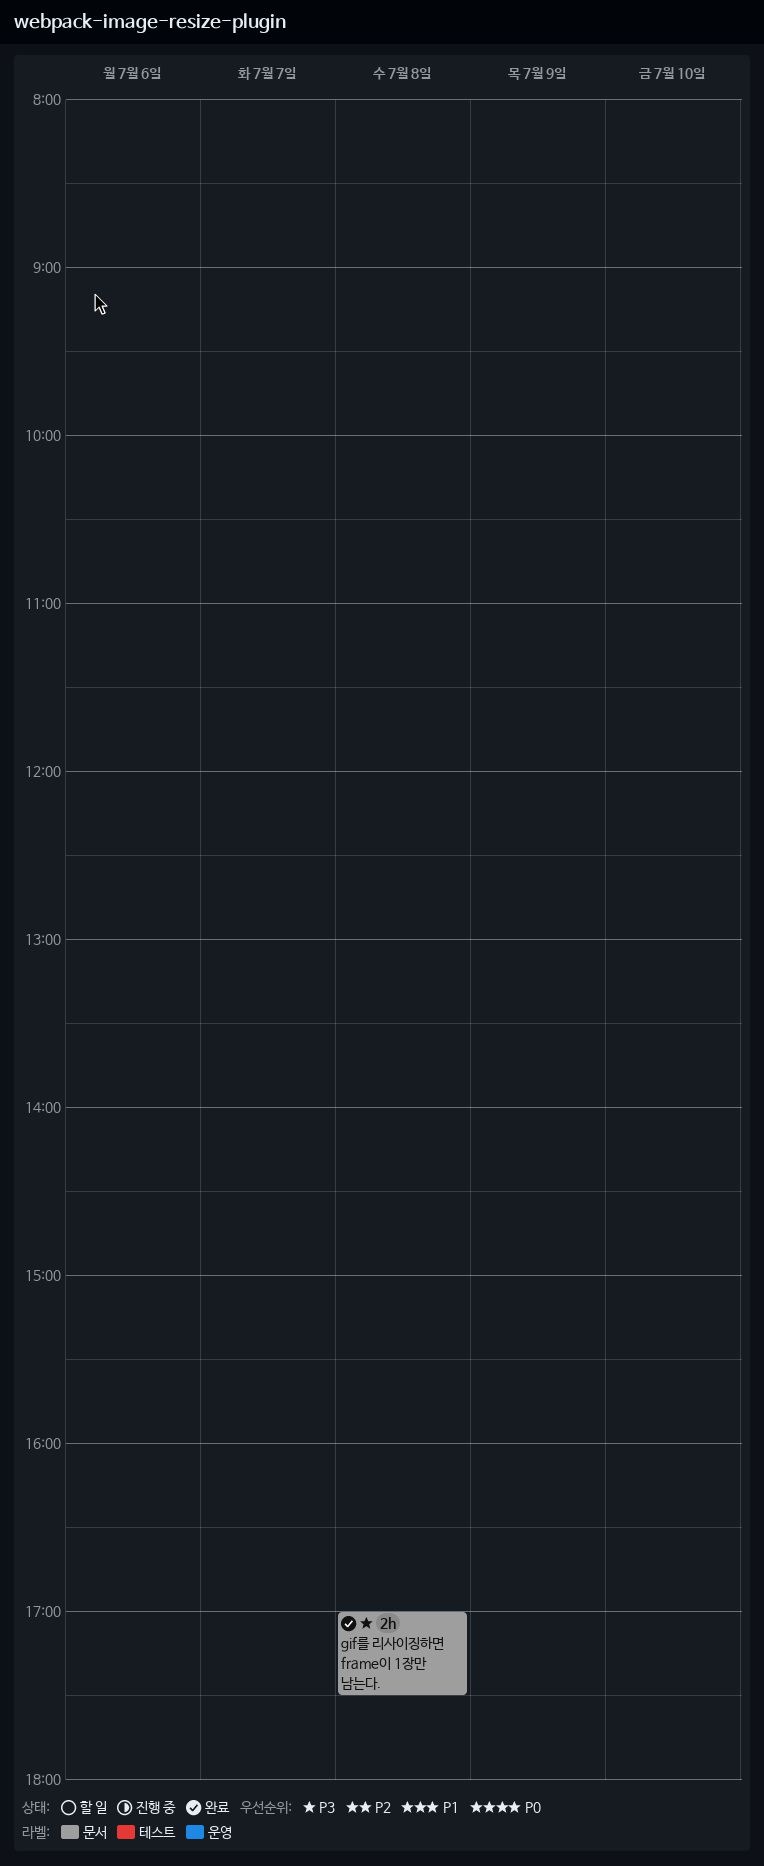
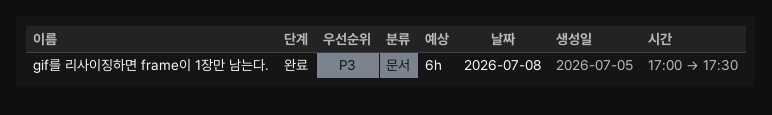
gif를 리사이징하면 frame이 1장만 남는다., estimate: 2h -> 6h

